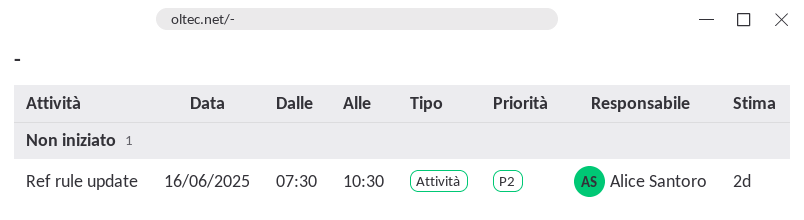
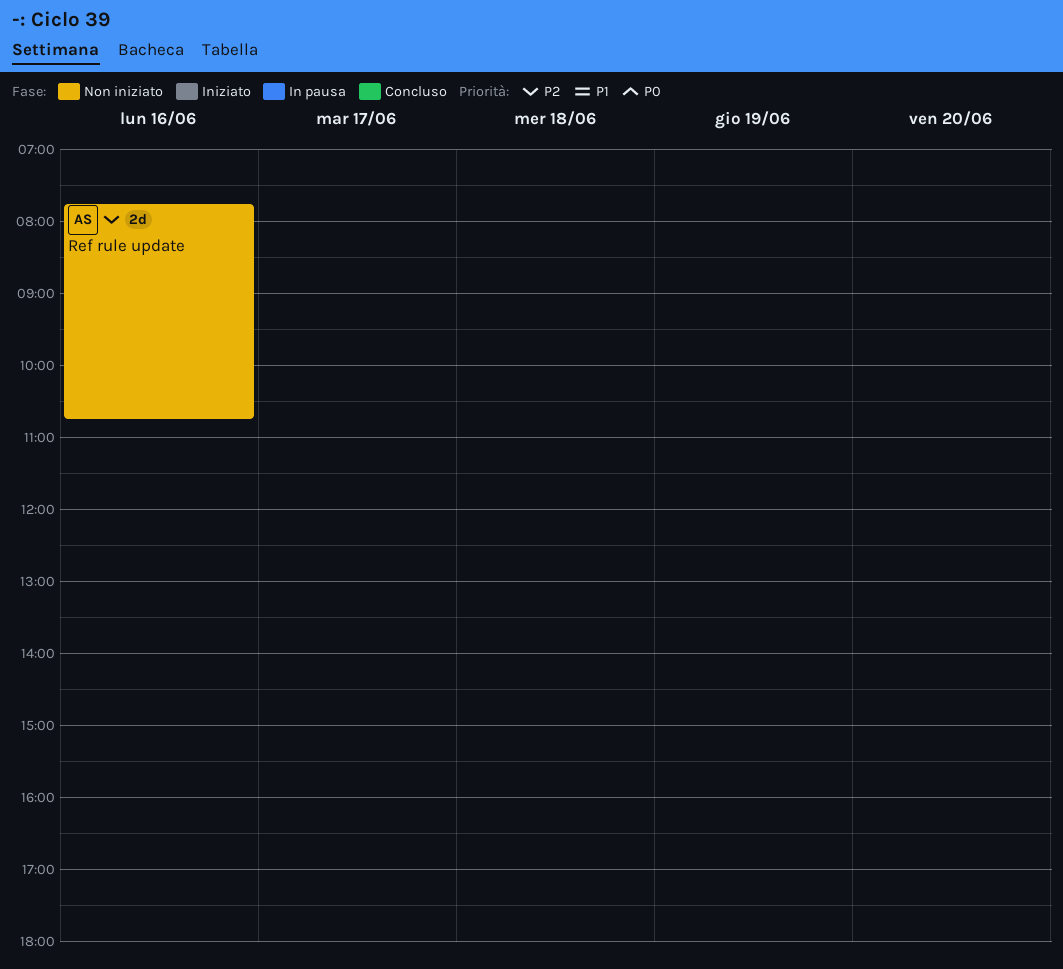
Ref rule update, begins: 07:30 -> 07:45
Ref rule update, ends: 10:30 -> 10:45

